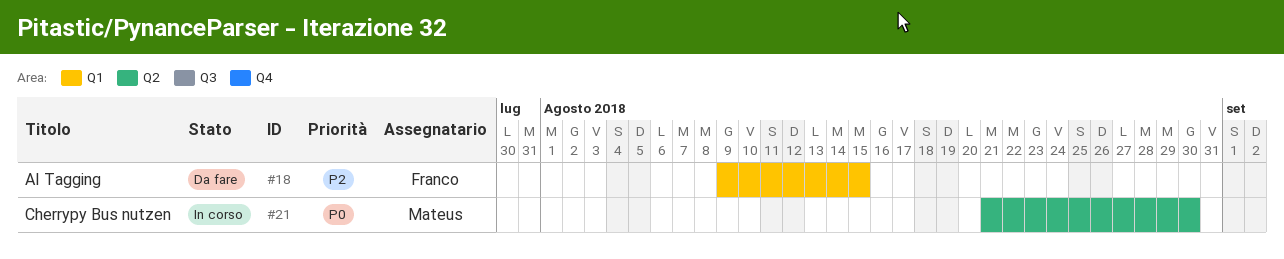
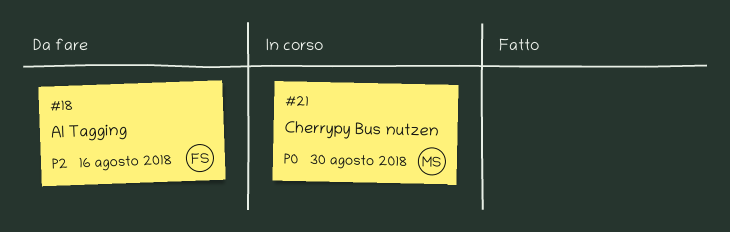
#18, due: Aug 15 -> Aug 16

